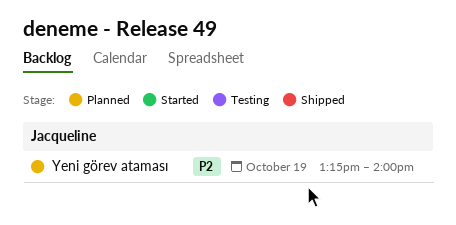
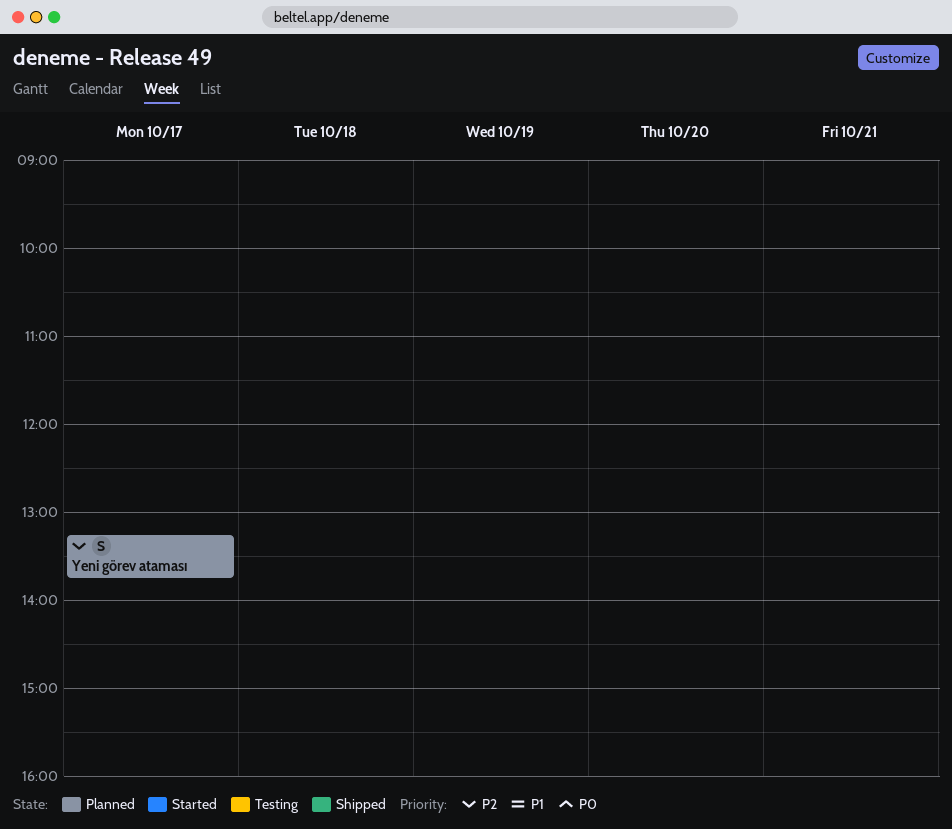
Yeni görev ataması, day: Oct 19 -> Oct 17
Yeni görev ataması, ends: 14:00 -> 13:45

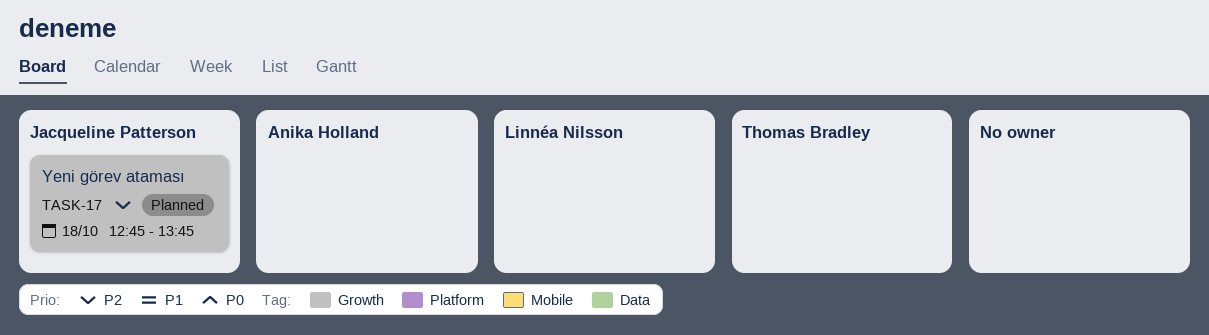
Yeni görev ataması, day: Oct 17 -> Oct 18
Yeni görev ataması, begins: 13:15 -> 12:45

